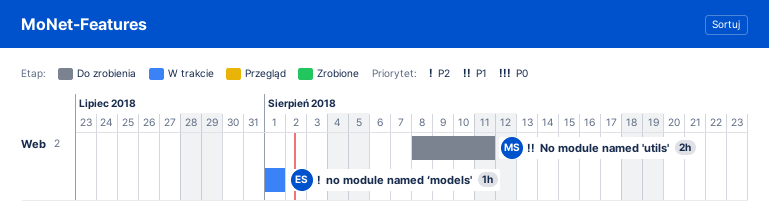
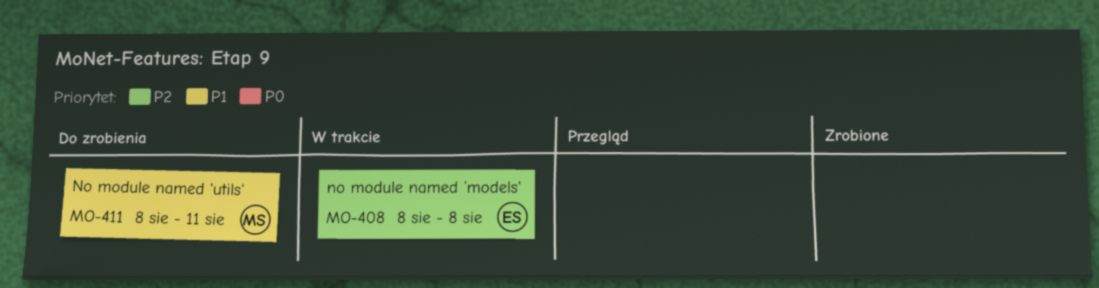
no module named ‘models', start: Aug 1 -> Aug 8
no module named ‘models', due: Aug 1 -> Aug 8

